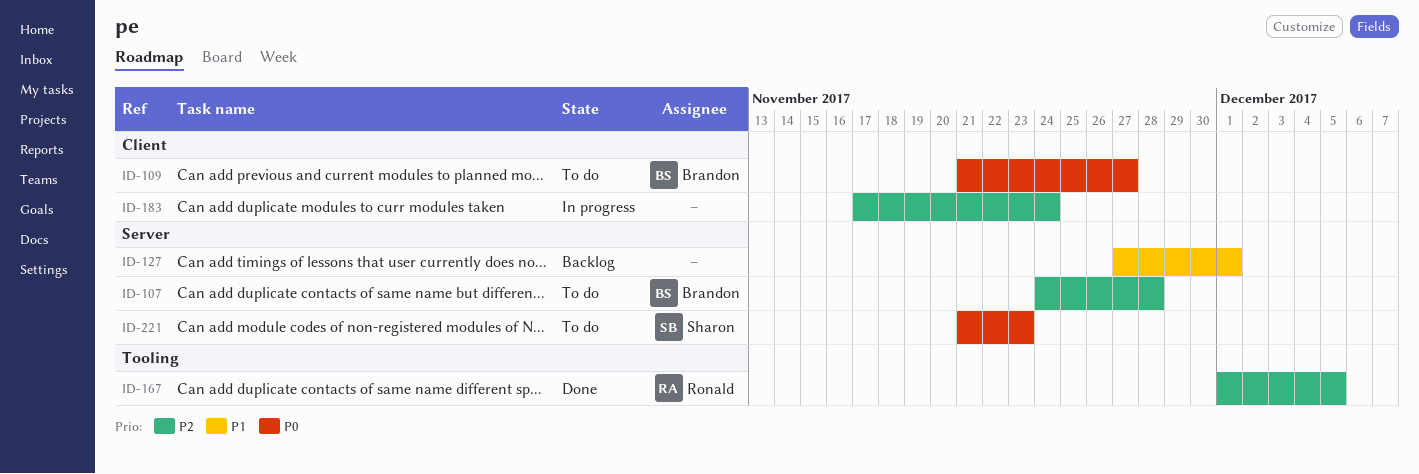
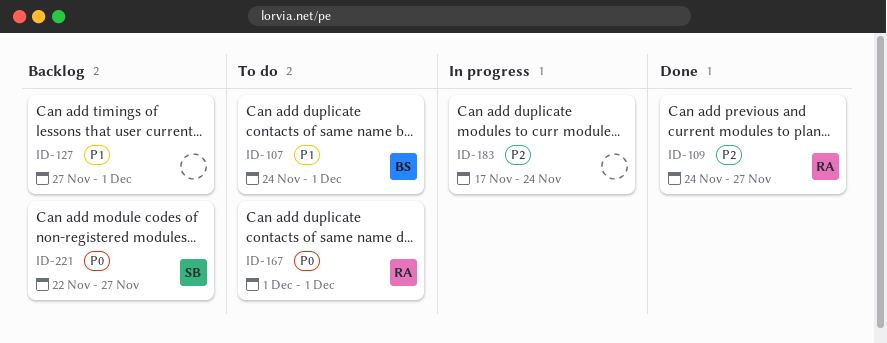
ID-107, priority: P2 -> P1
ID-107, due: Nov 28 -> Dec 1
ID-109, status: To do -> Done
ID-109, owner: Brandon -> Ronald
ID-109, priority: P0 -> P2
ID-109, start: Nov 21 -> Nov 24
ID-167, status: Done -> To do
ID-167, priority: P2 -> P0
ID-167, due: Dec 5 -> Dec 1
ID-221, status: To do -> Backlog
ID-221, start: Nov 21 -> Nov 22
ID-221, due: Nov 23 -> Nov 27

